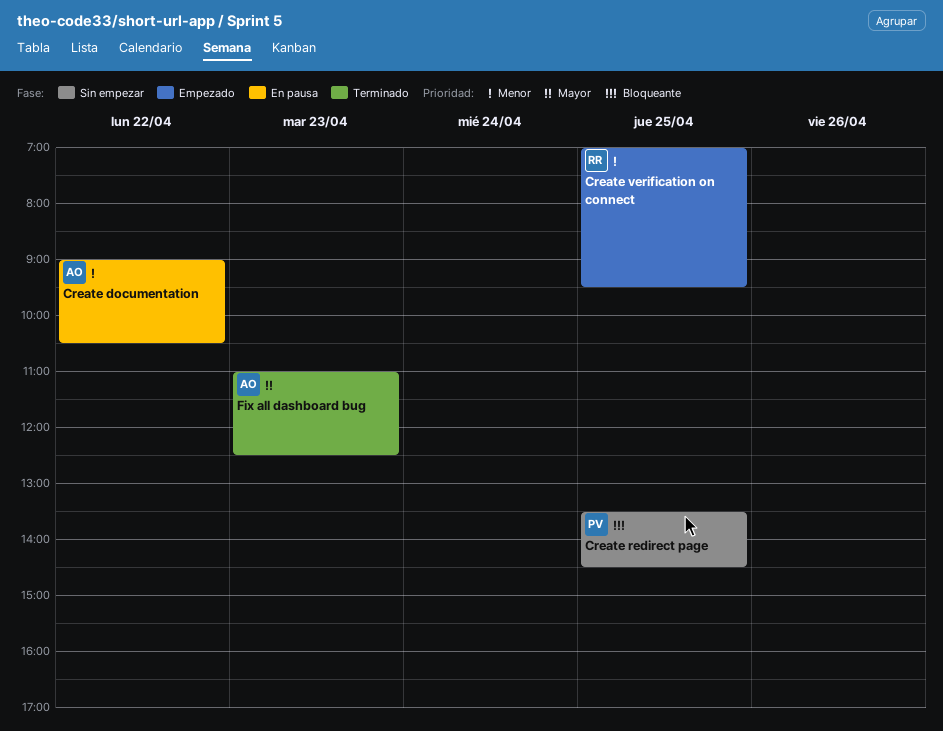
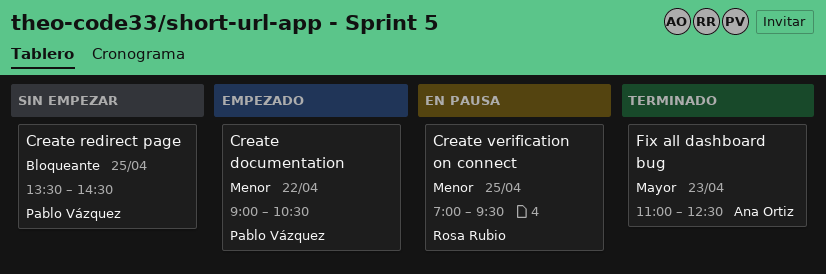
Create documentation, status: En pausa -> Empezado
Create documentation, owner: Ana Ortiz -> Pablo Vázquez
Create verification on connect, status: Empezado -> En pausa

